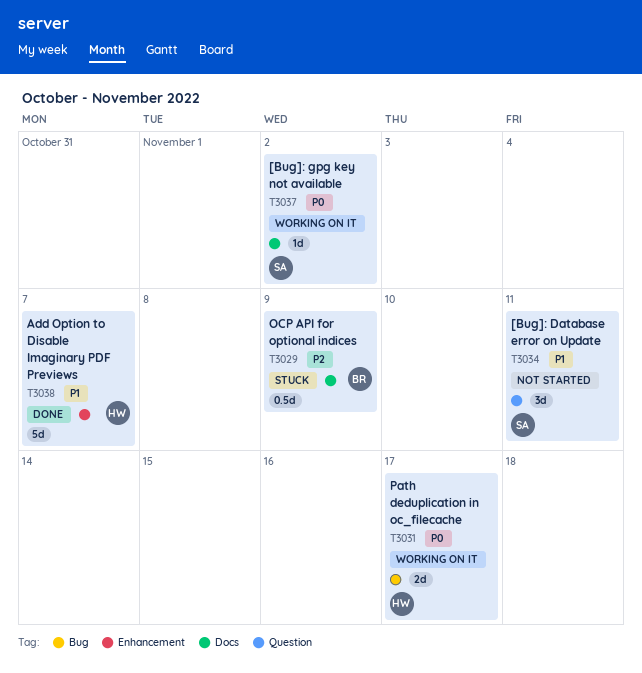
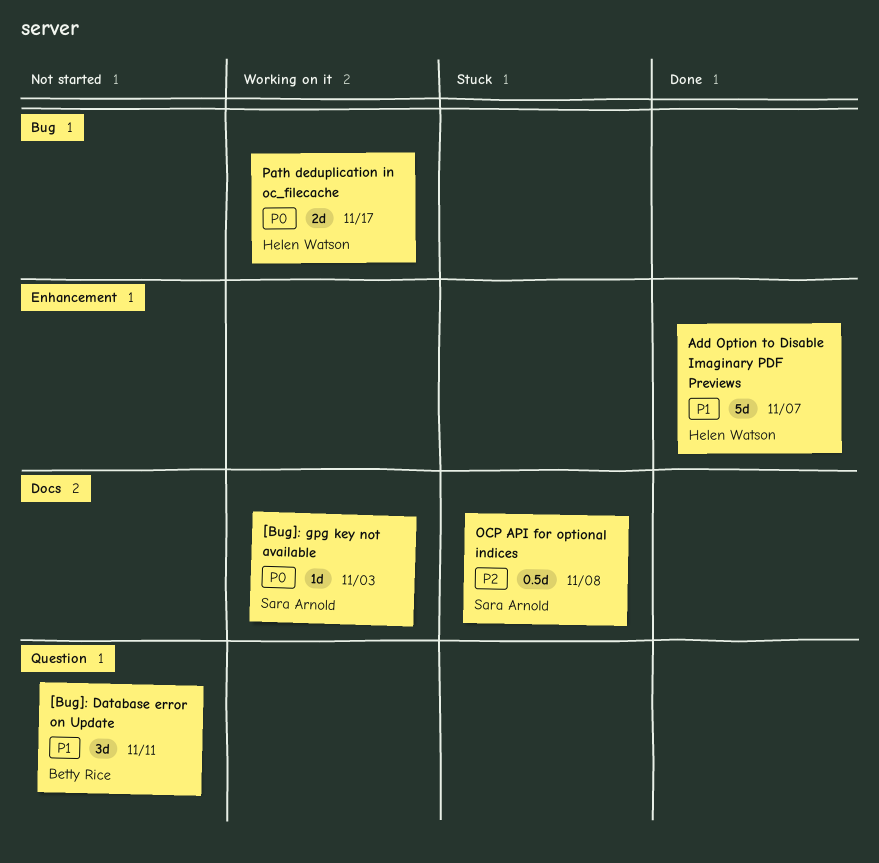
[Bug]: Database error on Update, owner: Sara Arnold -> Betty Rice
[Bug]: gpg key not available, due: Nov 2 -> Nov 3
OCP API for optional indices, owner: Betty Rice -> Sara Arnold
OCP API for optional indices, due: Nov 9 -> Nov 8

